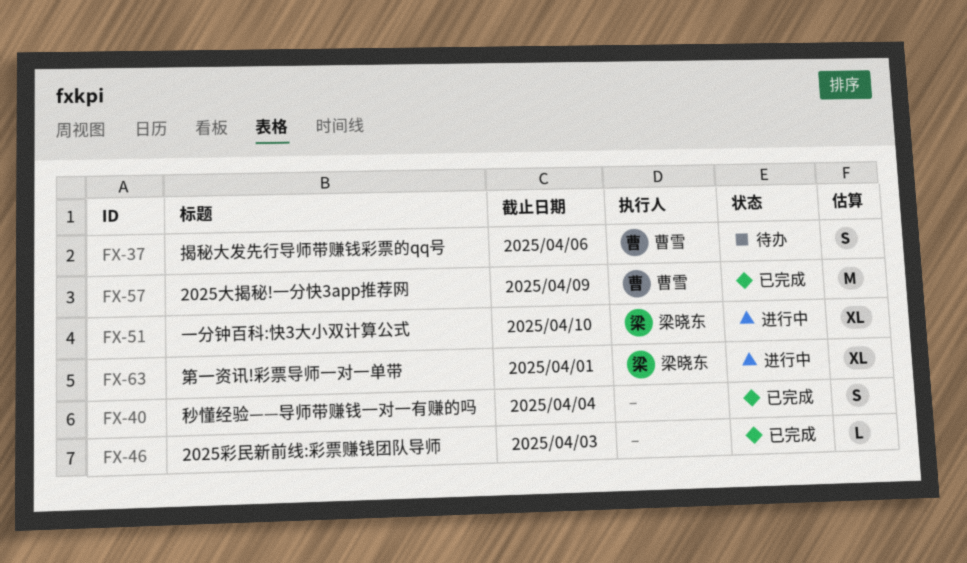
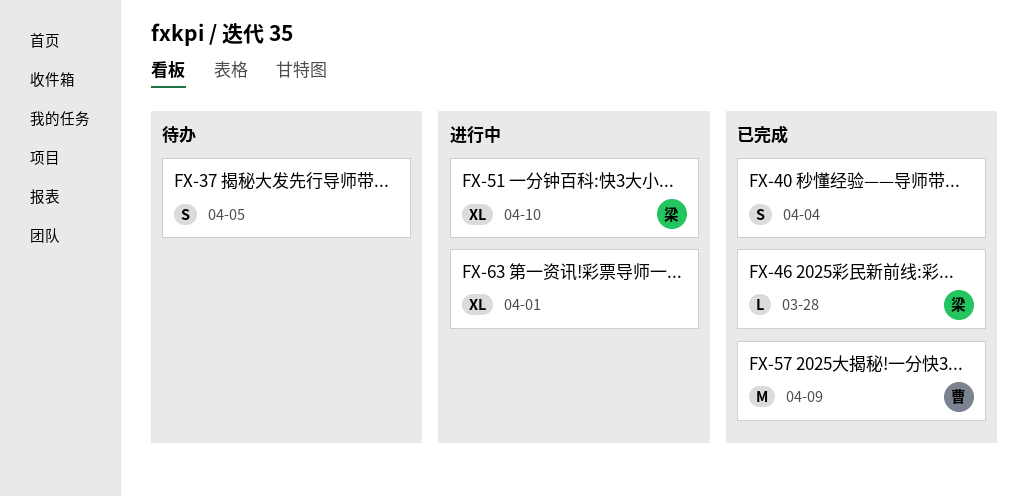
FX-37, owner: 曹雪 -> none
FX-37, due: Apr 6 -> Apr 5
FX-46, owner: none -> 梁晓东
FX-46, due: Apr 3 -> Mar 28
FX-63, owner: 梁晓东 -> none

